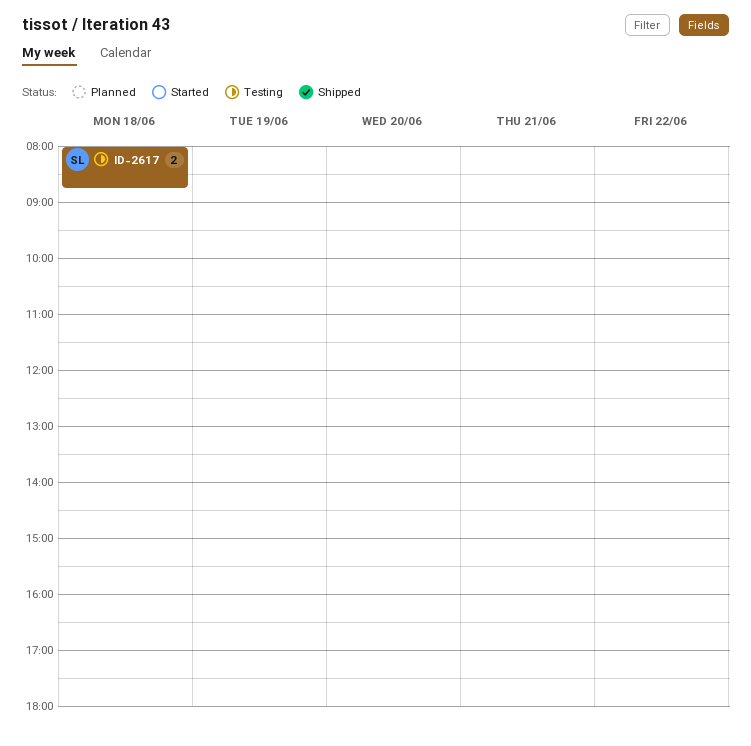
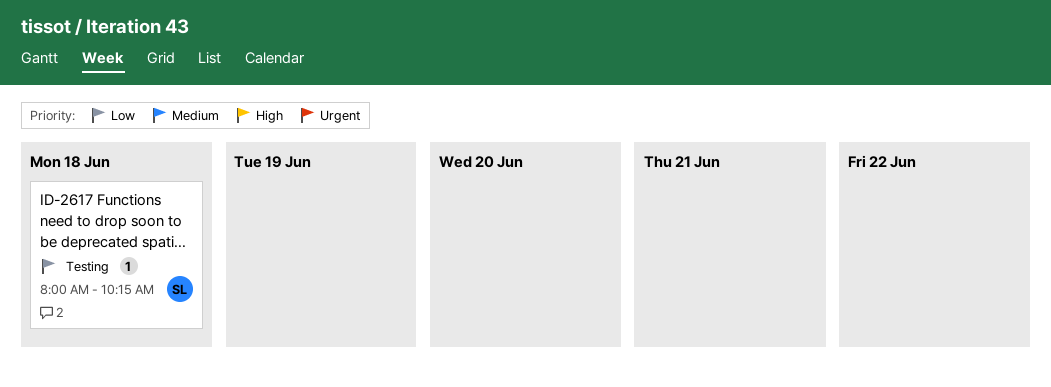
ID-2617, estimate: 2 -> 1
ID-2617, ends: 08:45 -> 10:15

